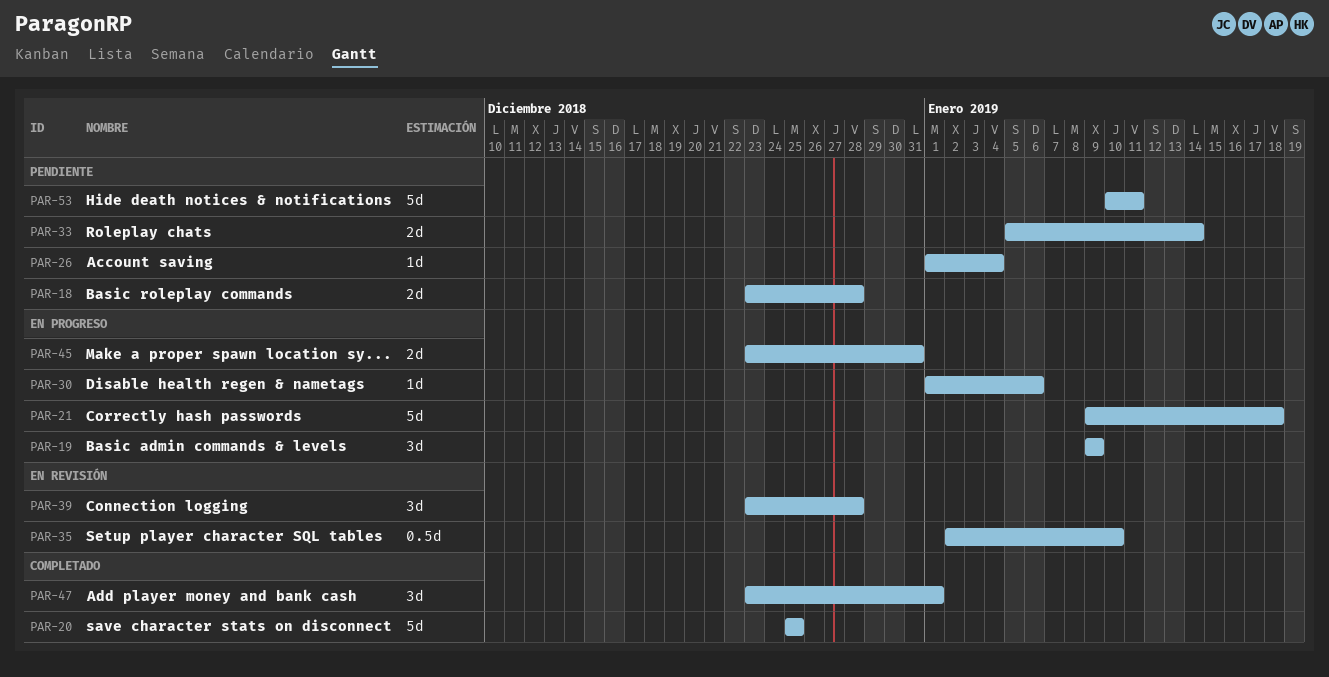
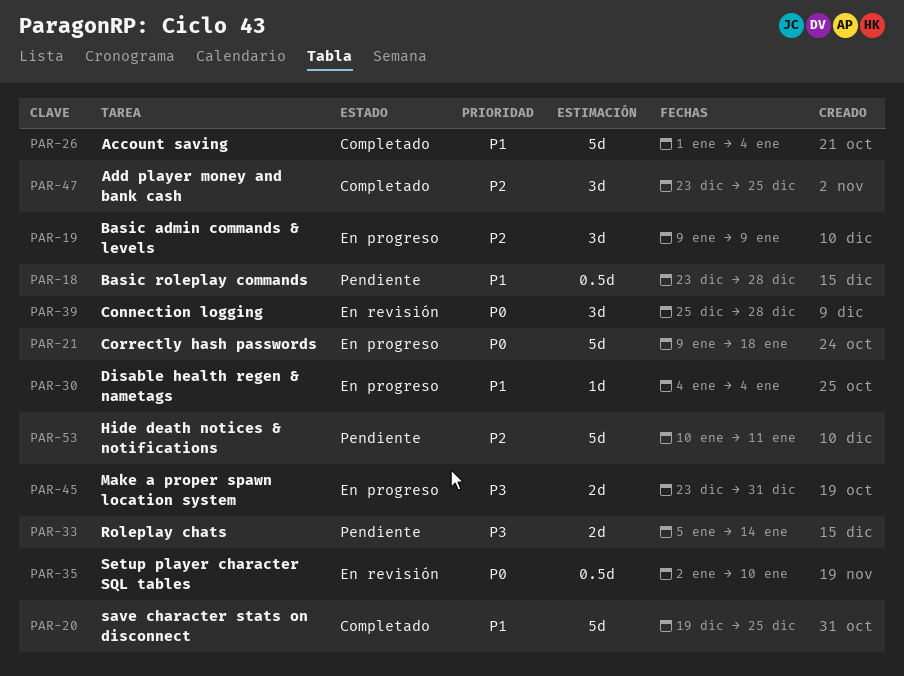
PAR-18, estimate: 2d -> 0.5d
PAR-20, start: Dec 25 -> Dec 19
PAR-26, status: Pendiente -> Completado
PAR-26, estimate: 1d -> 5d
PAR-30, start: Jan 1 -> Jan 4
PAR-30, due: Jan 6 -> Jan 4
PAR-39, start: Dec 23 -> Dec 25
PAR-47, due: Jan 1 -> Dec 25

